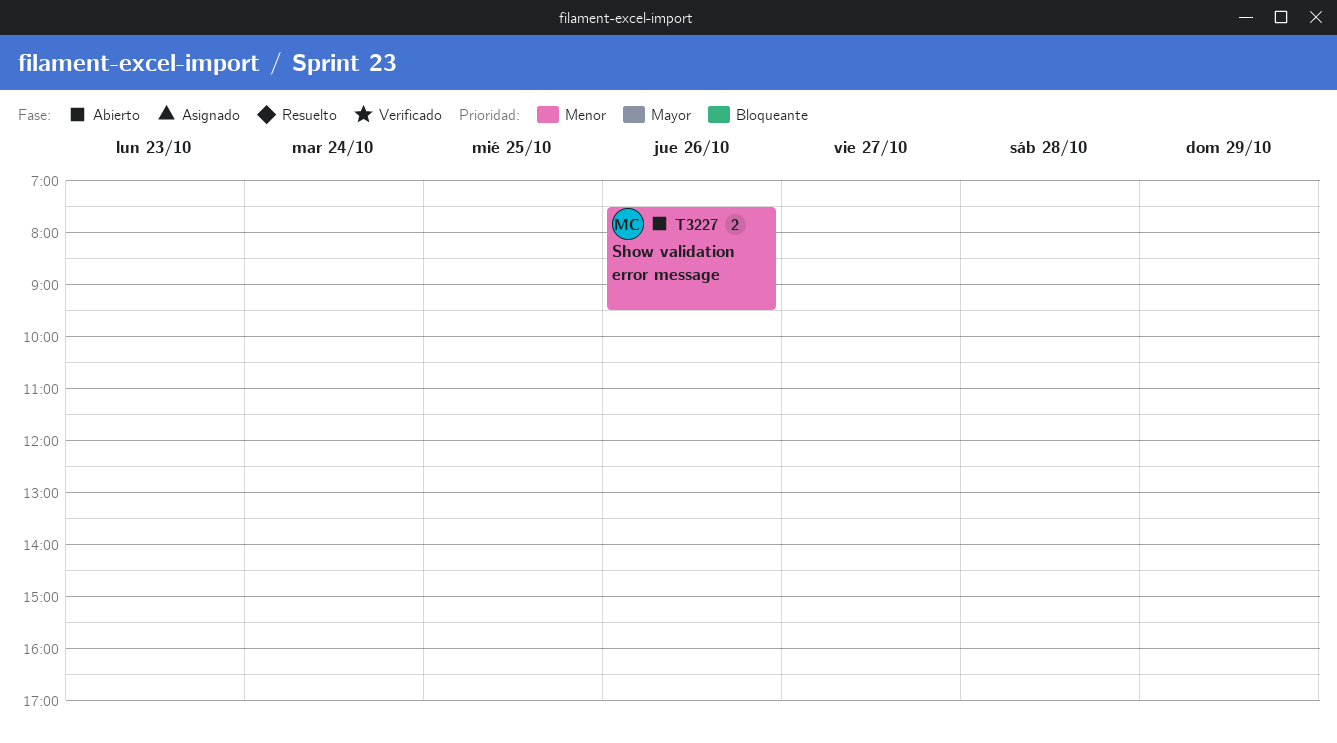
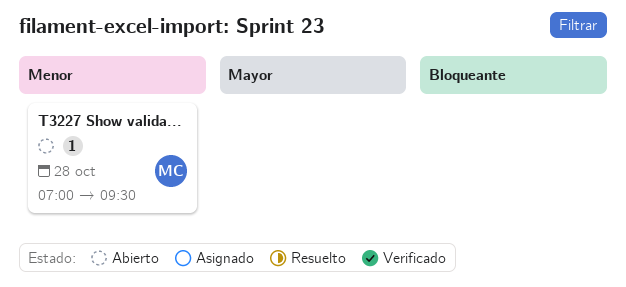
T3227, estimate: 2 -> 1
T3227, day: Oct 26 -> Oct 28
T3227, begins: 07:30 -> 07:00

